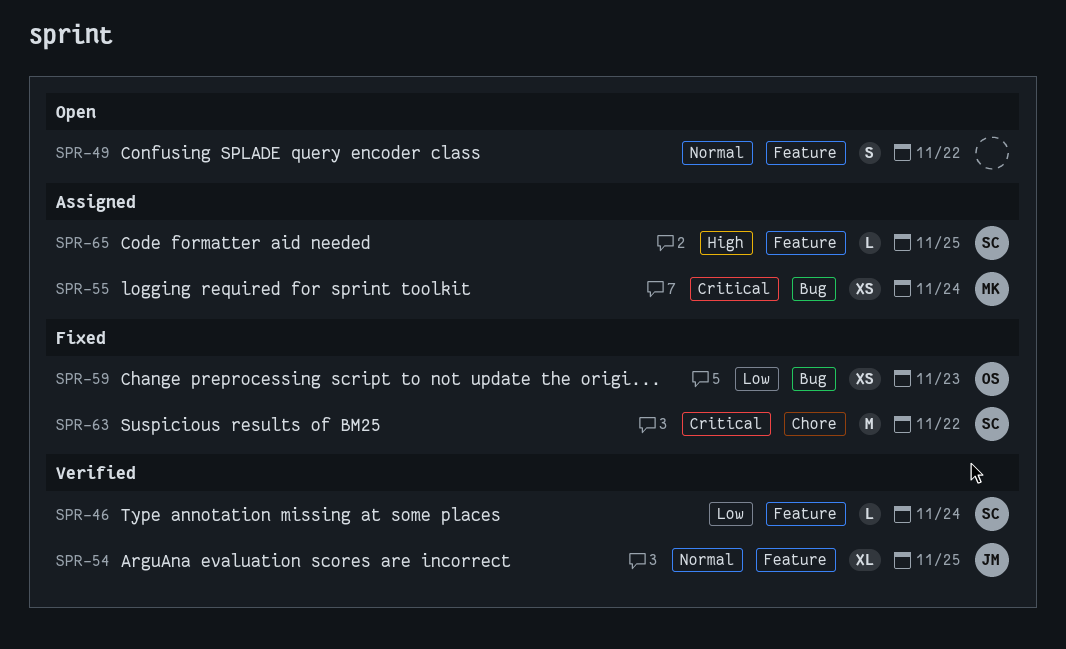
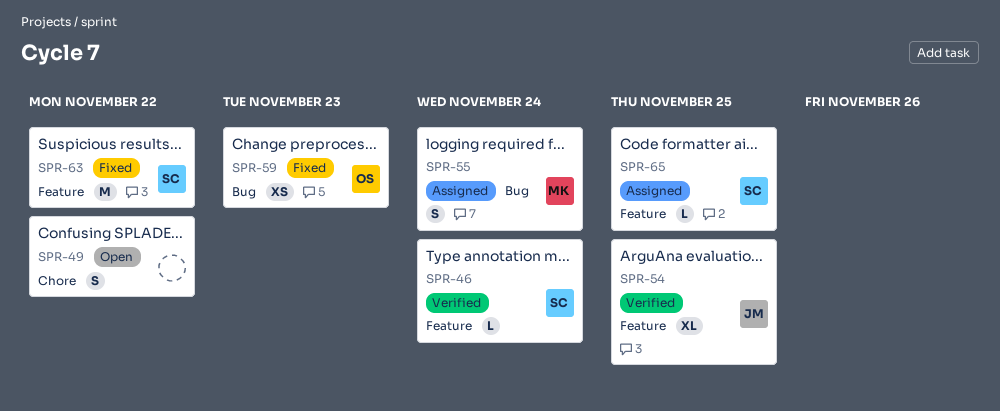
SPR-49, label: Feature -> Chore
SPR-55, estimate: XS -> S
SPR-63, label: Chore -> Feature

